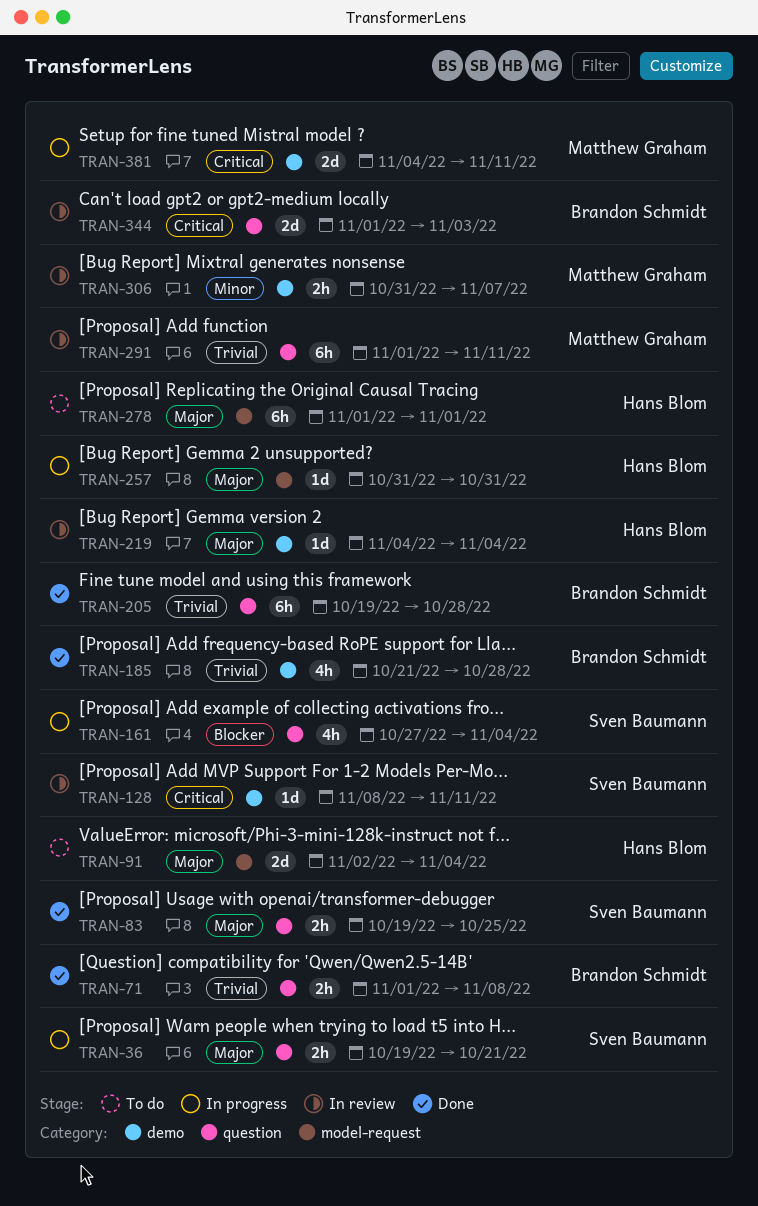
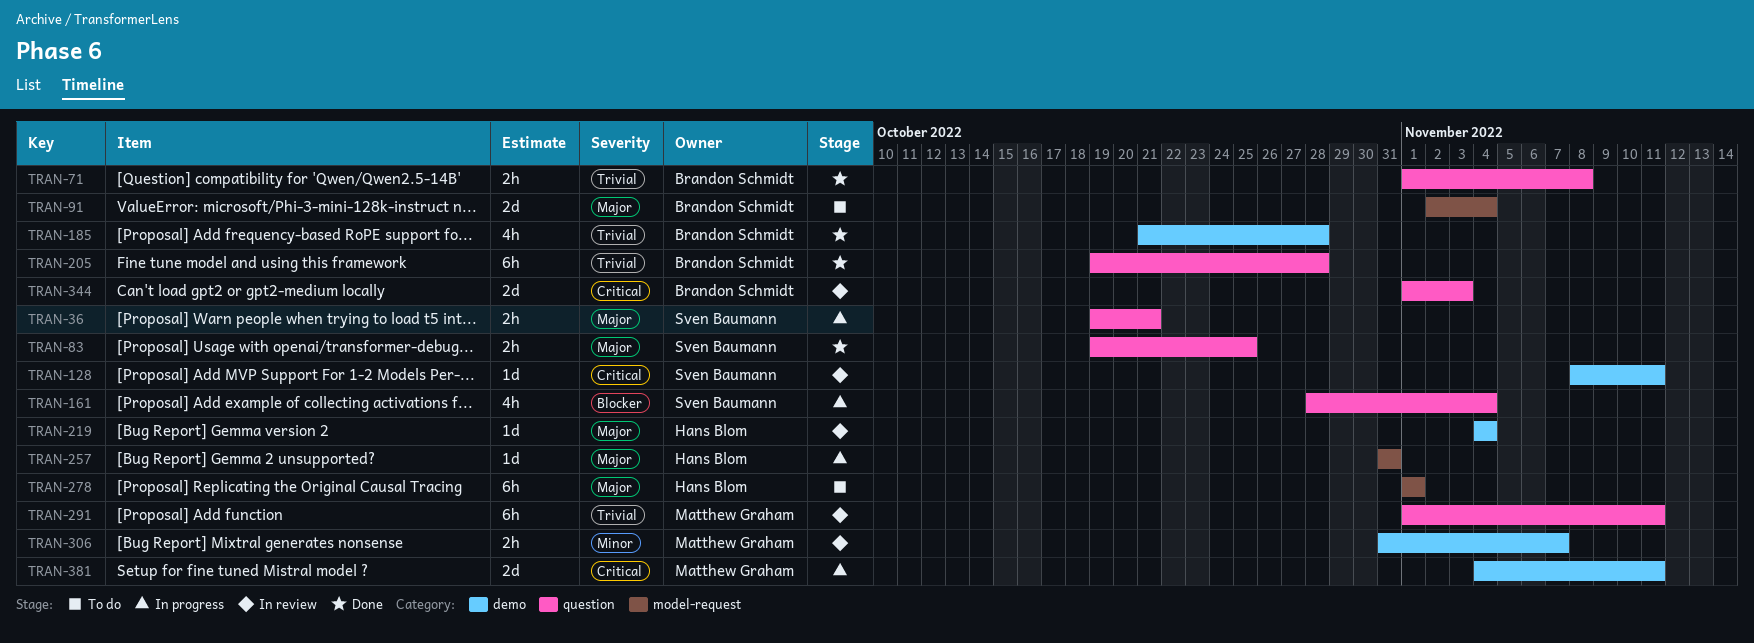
TRAN-91, owner: Hans Blom -> Brandon Schmidt
TRAN-161, start: Oct 27 -> Oct 28

